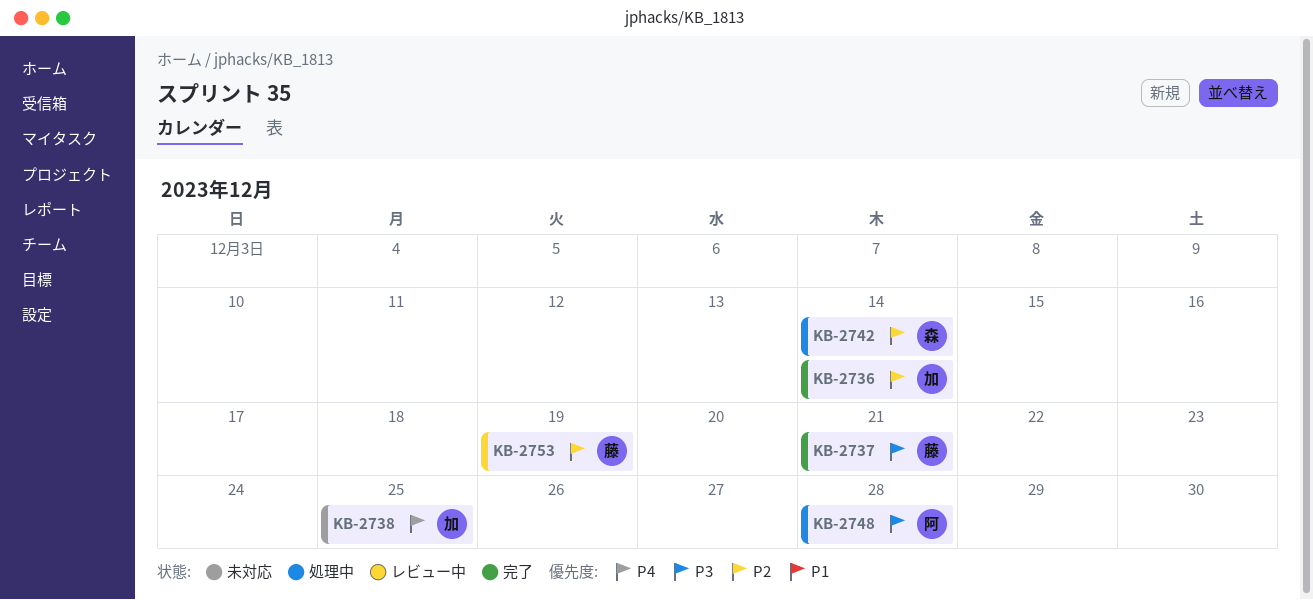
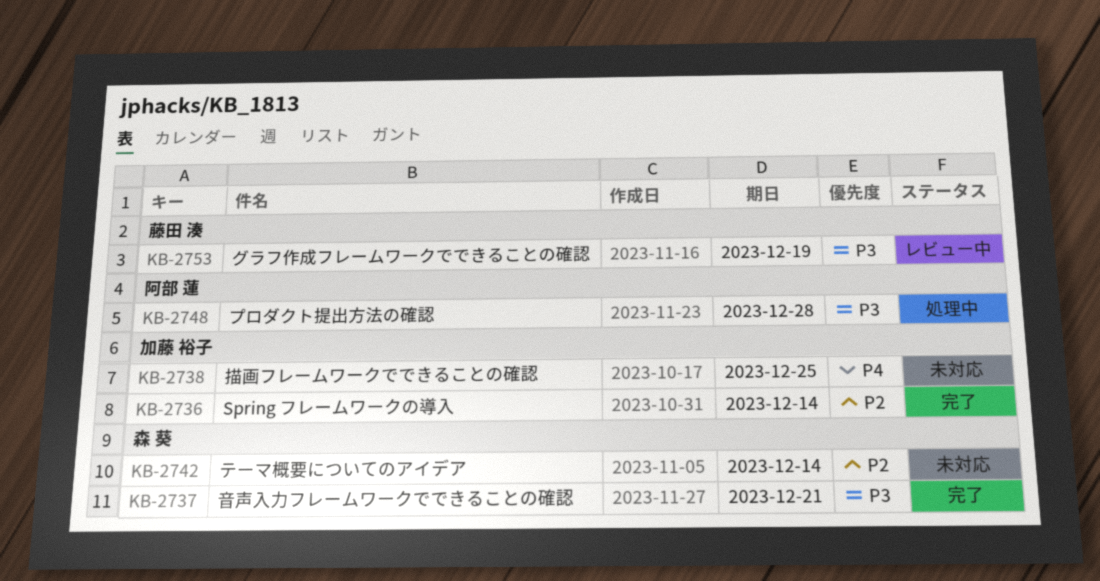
KB-2737, owner: 藤田 湊 -> 森 葵
KB-2742, status: 処理中 -> 未対応
KB-2753, priority: P2 -> P3

